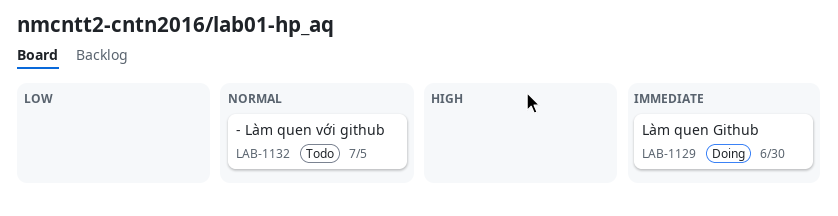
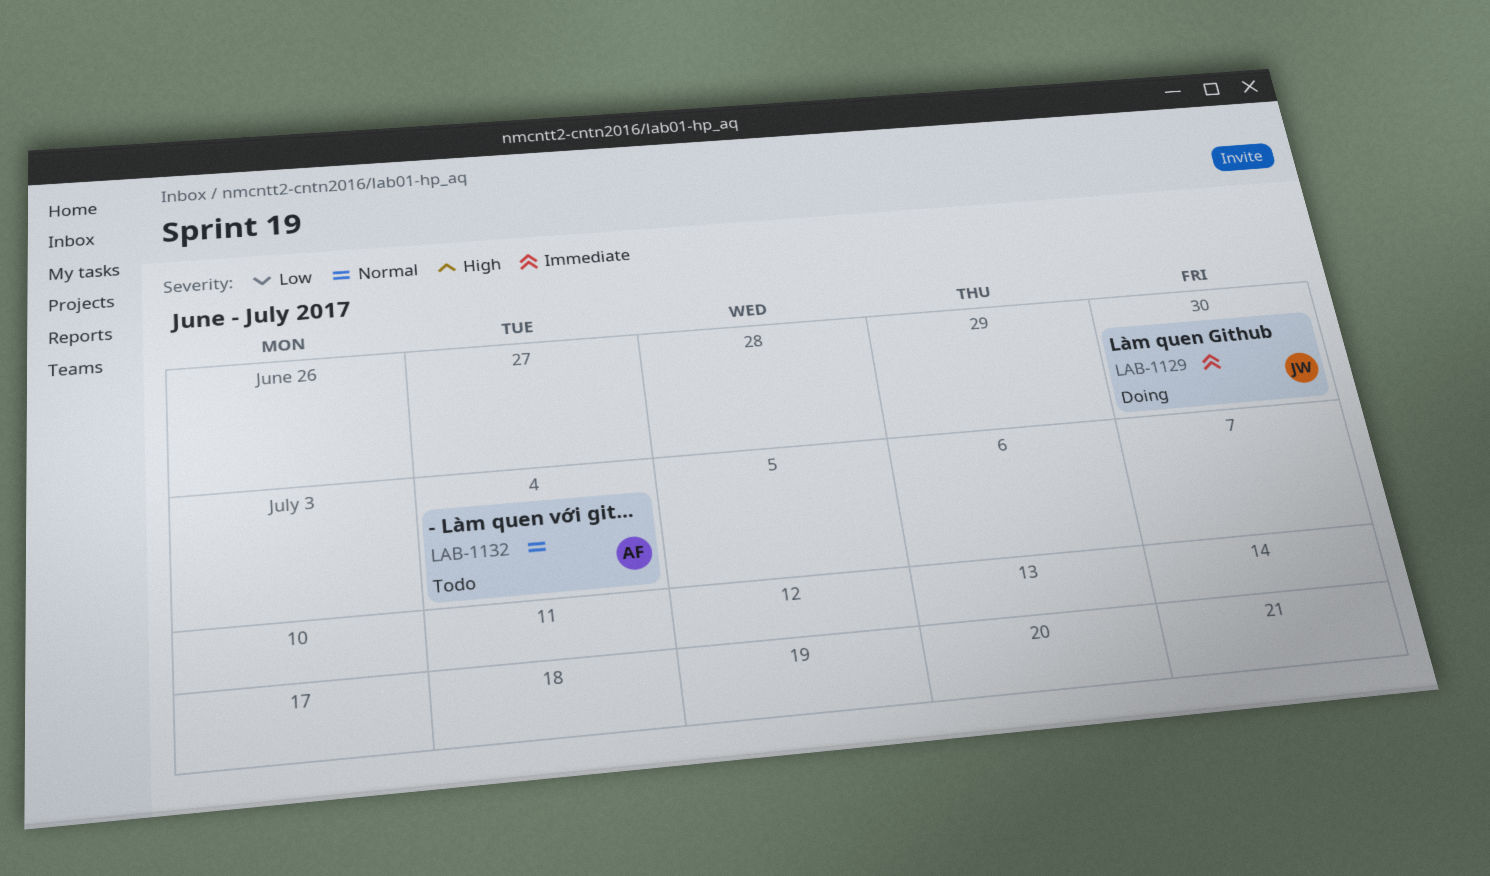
LAB-1132, due: Jul 5 -> Jul 4

